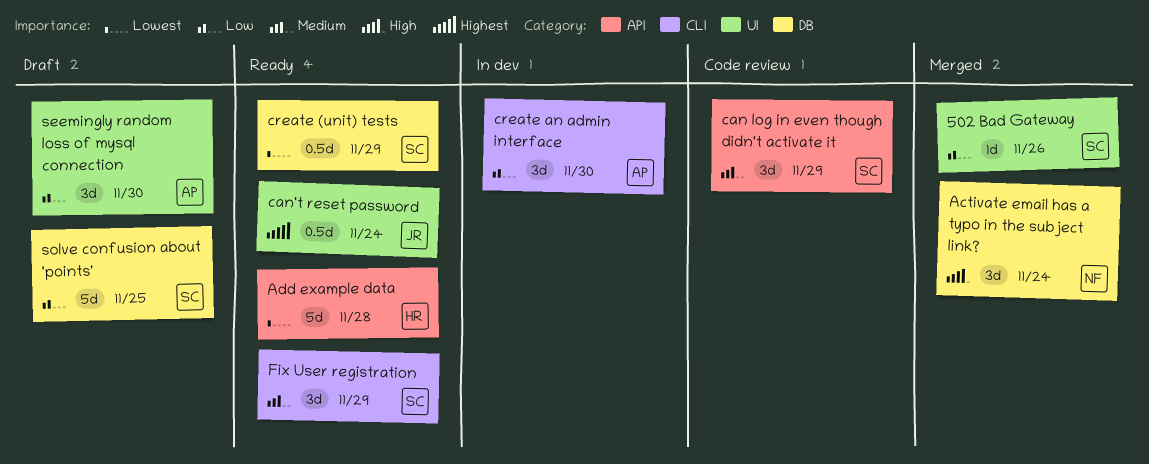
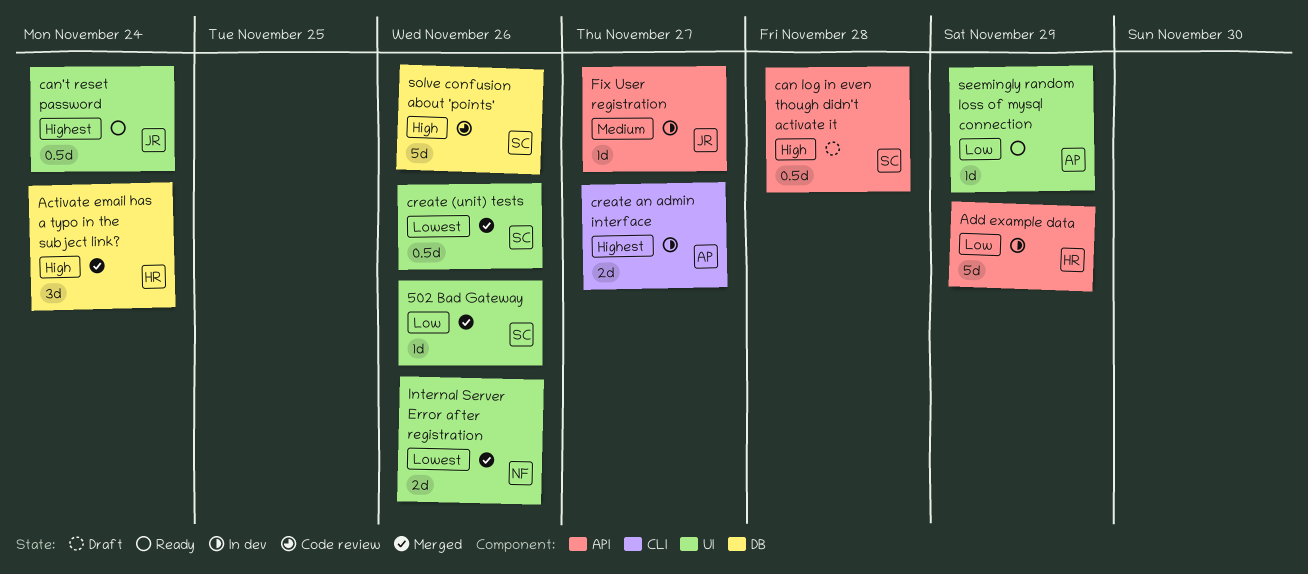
Activate email has a typo in the subject link?, owner: NF -> HR
Add example data, status: Ready -> In dev
Add example data, priority: Lowest -> Low
Add example data, due: Nov 28 -> Nov 29
can log in even though didn't activate it, status: Code review -> Draft
can log in even though didn't activate it, priority: Medium -> High
can log in even though didn't activate it, estimate: 3d -> 0.5d
can log in even though didn't activate it, due: Nov 29 -> Nov 28
create (unit) tests, status: Ready -> Merged
create (unit) tests, label: DB -> UI
create (unit) tests, due: Nov 29 -> Nov 26
create an admin interface, priority: Low -> Highest
create an admin interface, estimate: 3d -> 2d
create an admin interface, due: Nov 30 -> Nov 27
Fix User registration, status: Ready -> In dev
Fix User registration, owner: SC -> JR
Fix User registration, label: CLI -> API
Fix User registration, estimate: 3d -> 1d
Fix User registration, due: Nov 29 -> Nov 27
Internal Server Error after registration: none -> present
seemingly random loss of mysql connection, status: Draft -> Ready
seemingly random loss of mysql connection, estimate: 3d -> 1d
seemingly random loss of mysql connection, due: Nov 30 -> Nov 29
solve confusion about 'points', status: Draft -> Code review
solve confusion about 'points', priority: Low -> High
solve confusion about 'points', due: Nov 25 -> Nov 26

